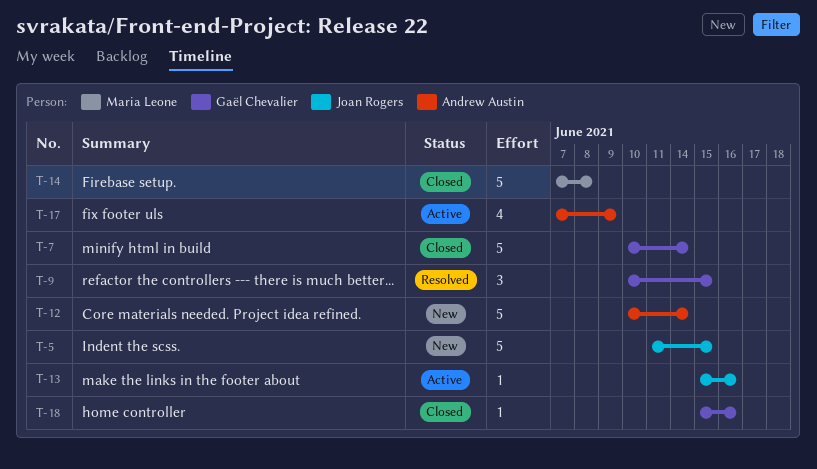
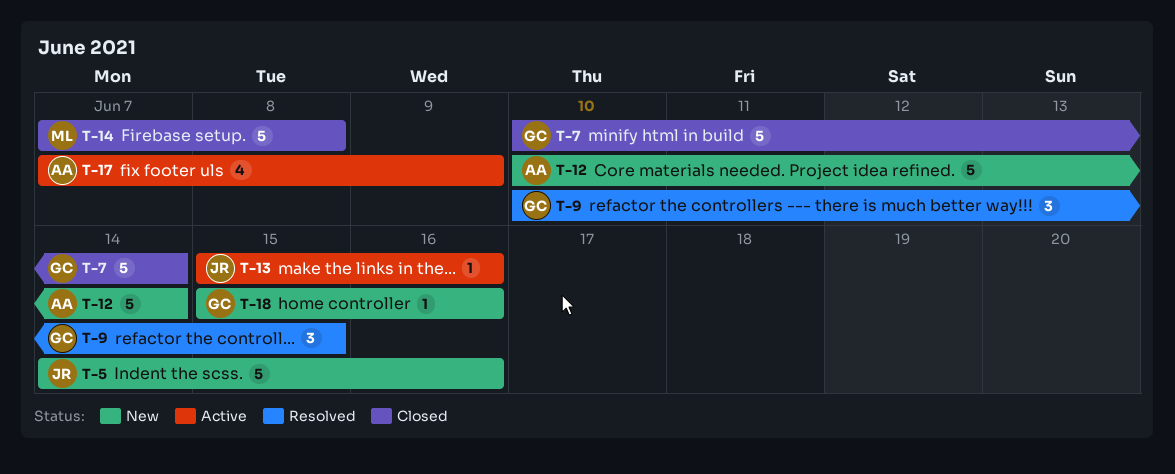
T-5, start: Jun 11 -> Jun 14
T-5, due: Jun 15 -> Jun 16
T-18, status: Closed -> New

